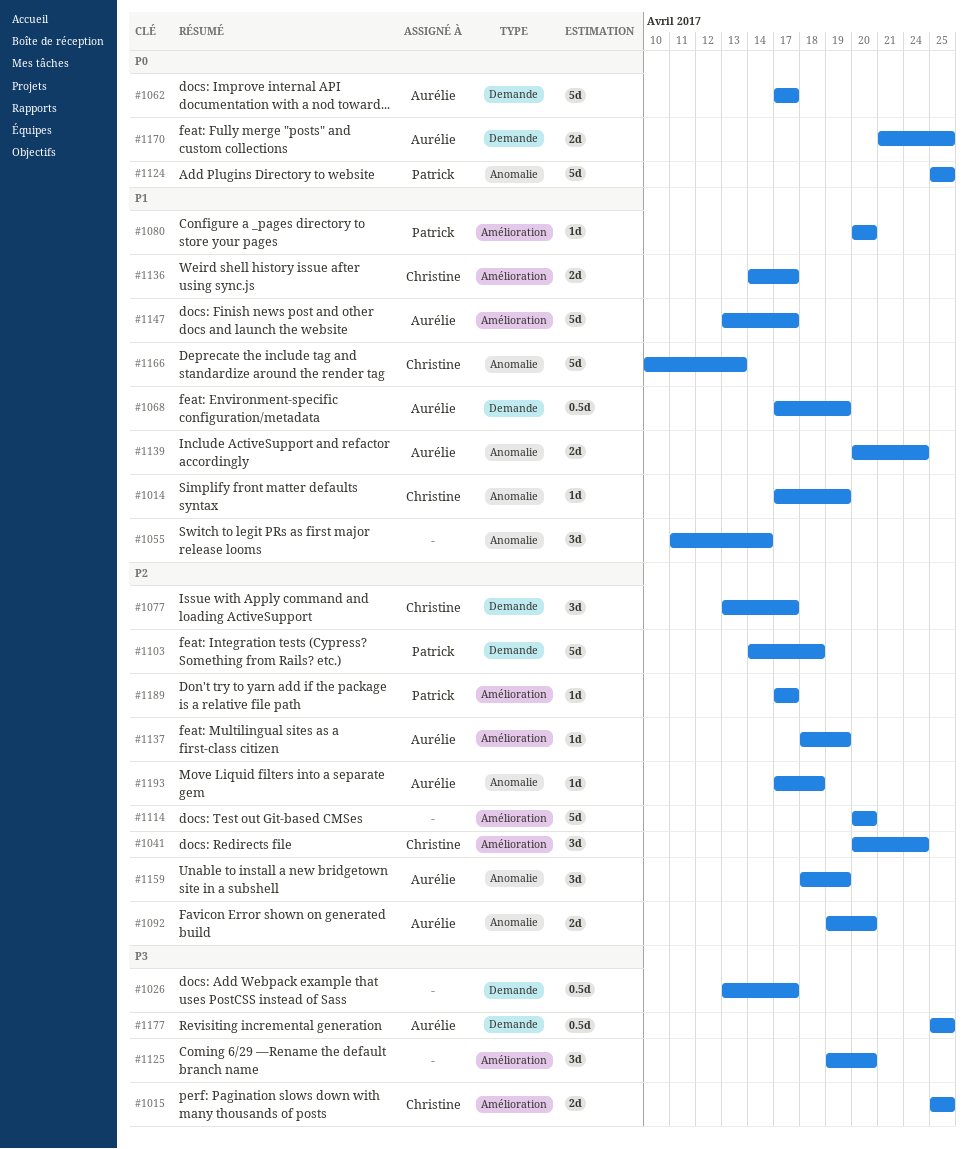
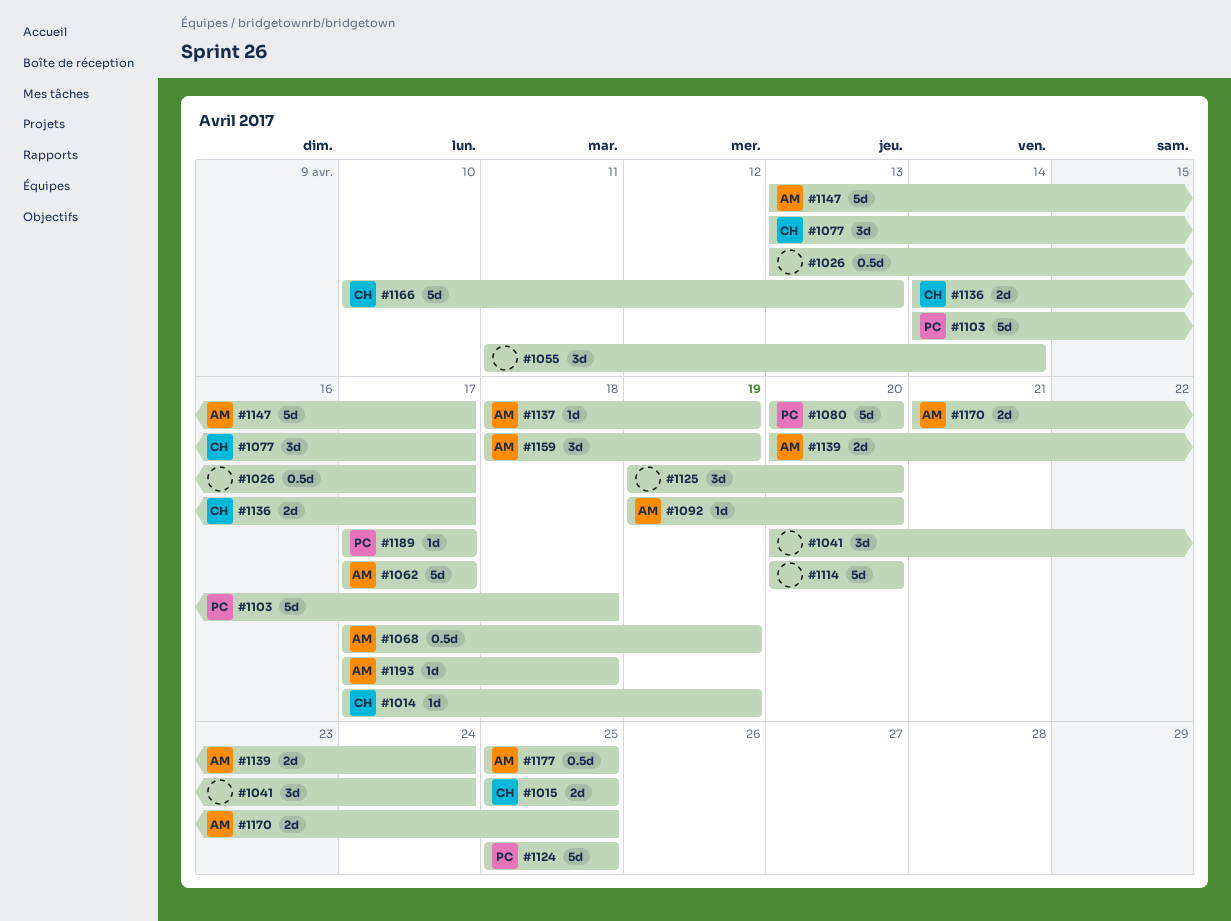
#1041, owner: Christine -> none
#1080, estimate: 1d -> 5d
#1092, estimate: 2d -> 1d

